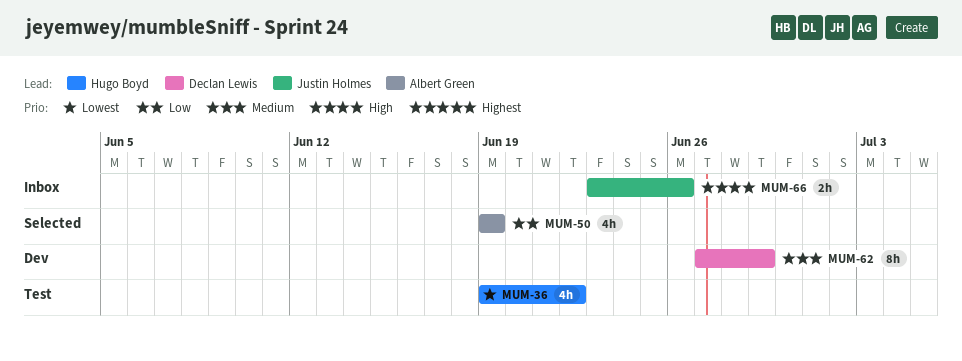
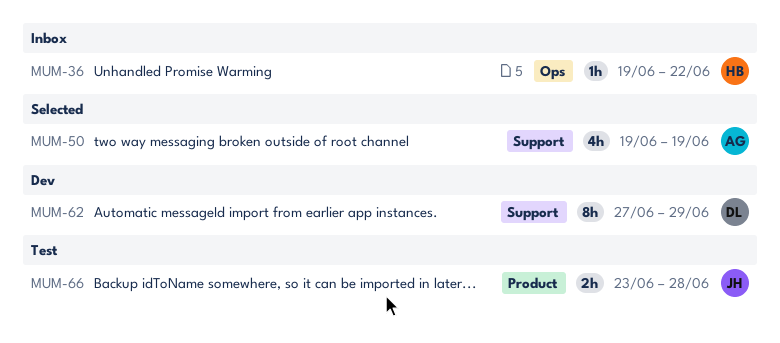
MUM-36, status: Test -> Inbox
MUM-36, estimate: 4h -> 1h
MUM-66, status: Inbox -> Test
MUM-66, due: Jun 26 -> Jun 28

